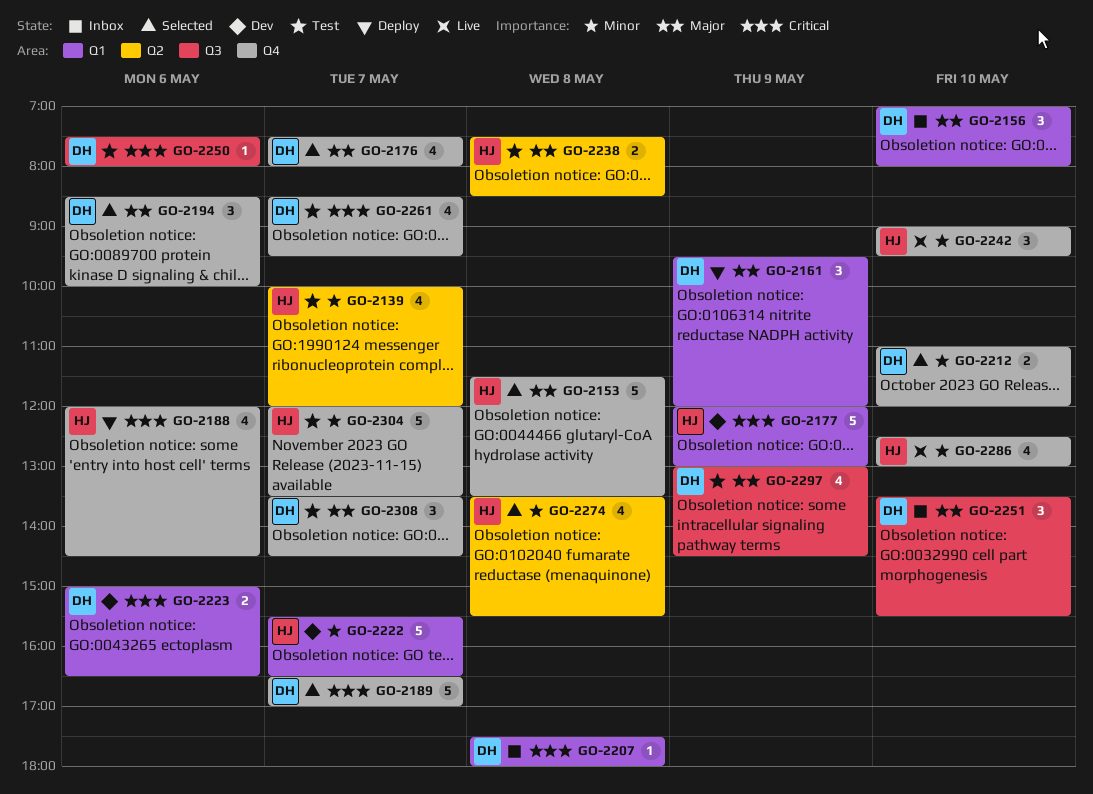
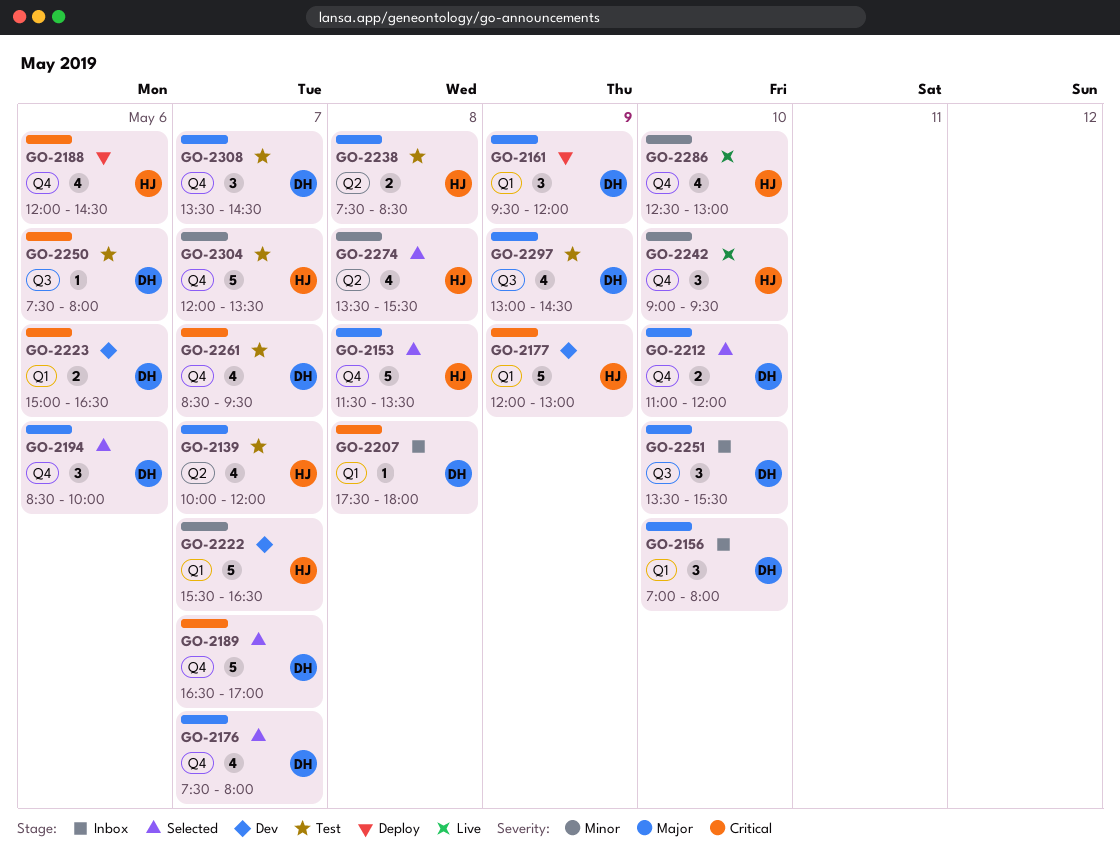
GO-2139, priority: Minor -> Major
GO-2212, priority: Minor -> Major

